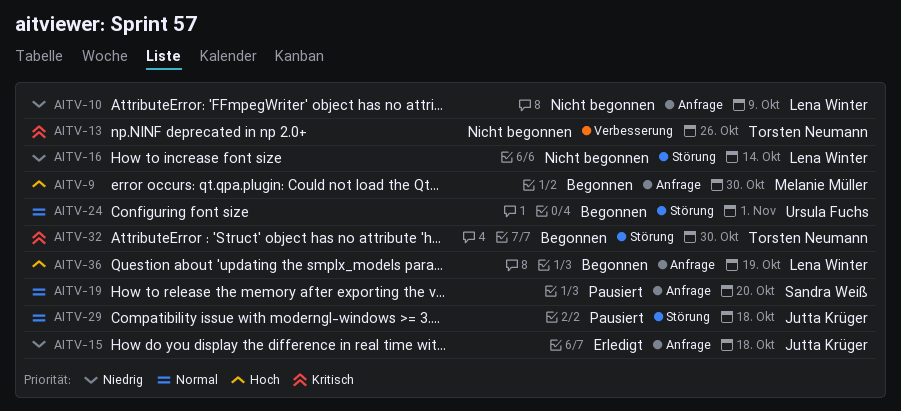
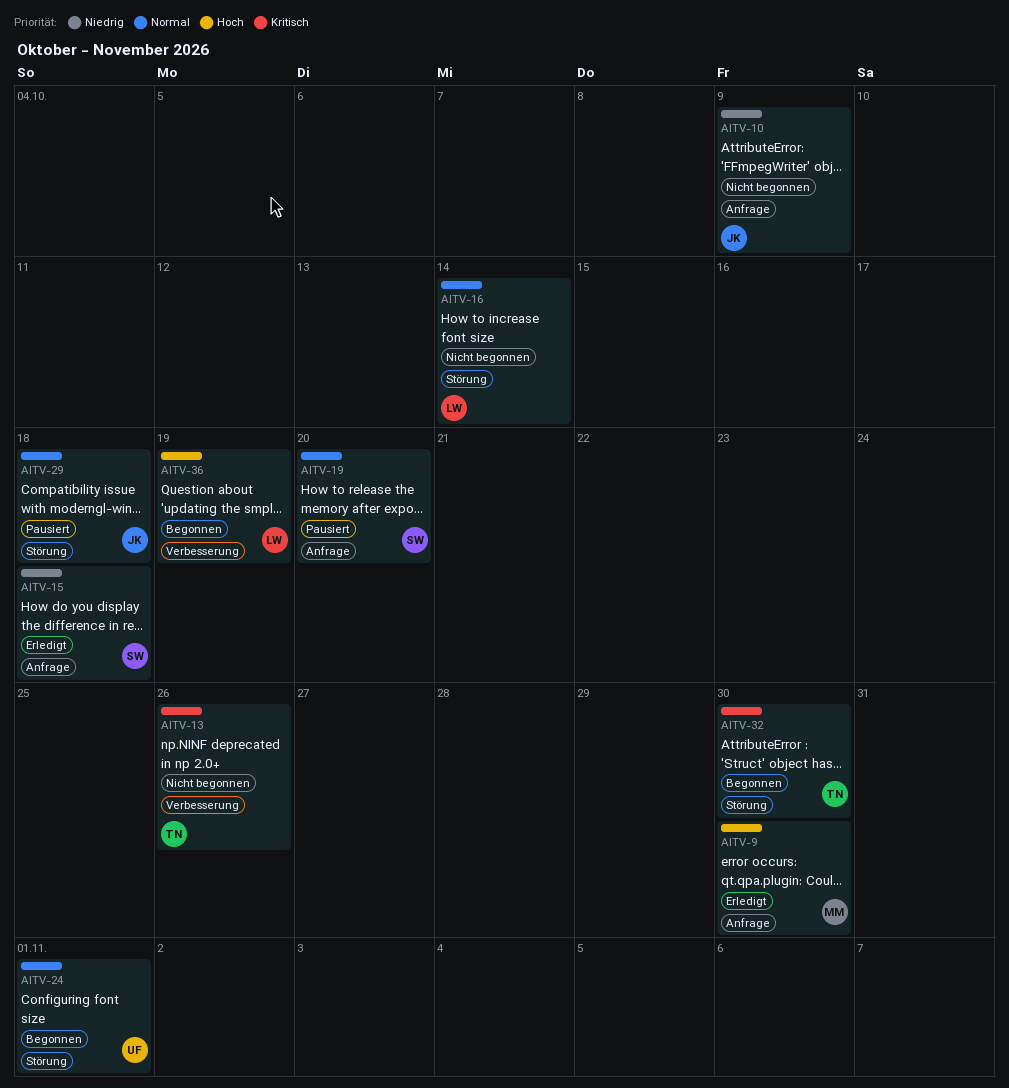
AITV-9, status: Begonnen -> Erledigt
AITV-10, owner: Lena Winter -> Jutta Krüger
AITV-15, owner: Jutta Krüger -> Sandra Weiß
AITV-16, priority: Niedrig -> Normal
AITV-36, label: Anfrage -> Verbesserung

